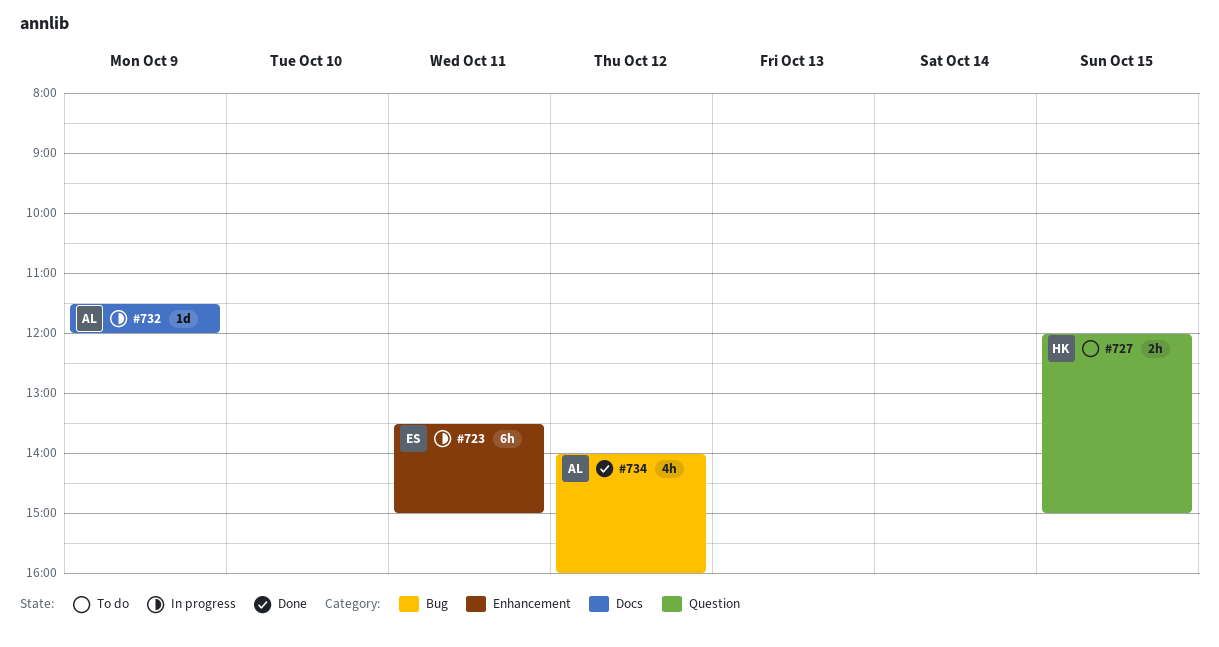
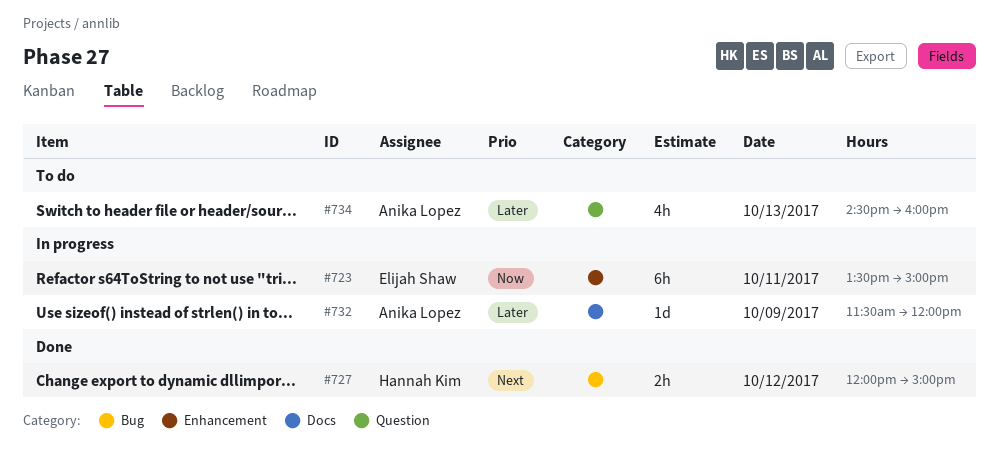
#727, status: To do -> Done
#727, label: Question -> Bug
#727, day: Oct 15 -> Oct 12
#734, status: Done -> To do
#734, label: Bug -> Question
#734, day: Oct 12 -> Oct 13
#734, begins: 14:00 -> 14:30

